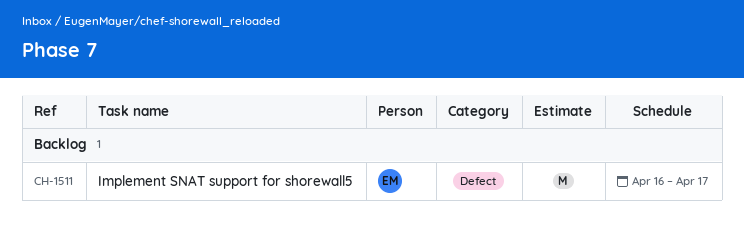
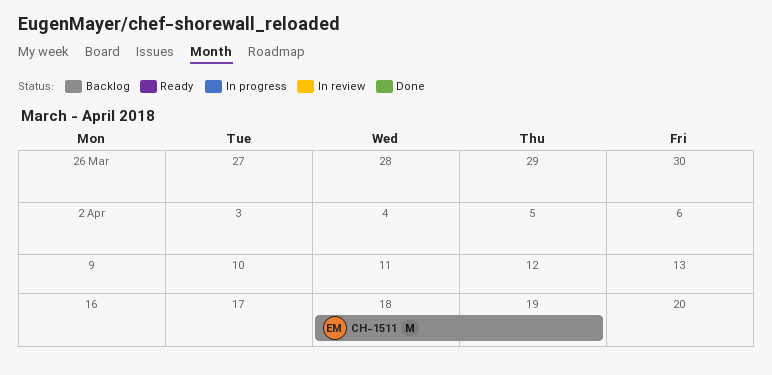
CH-1511, start: Apr 16 -> Apr 18
CH-1511, due: Apr 17 -> Apr 19

